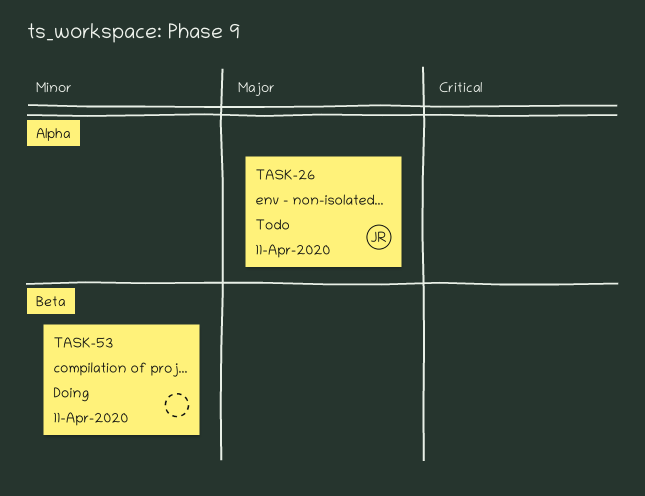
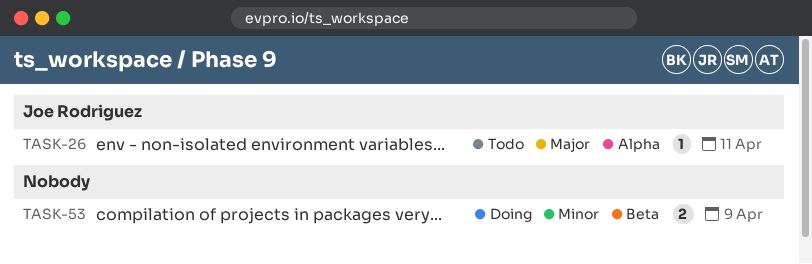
TASK-53, due: Apr 11 -> Apr 9

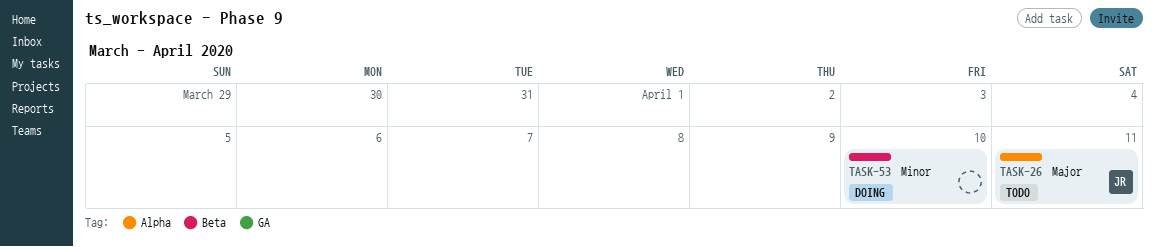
TASK-53, due: Apr 9 -> Apr 10

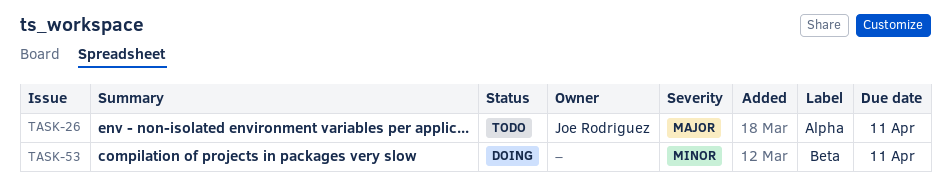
TASK-53, due: Apr 10 -> Apr 11

